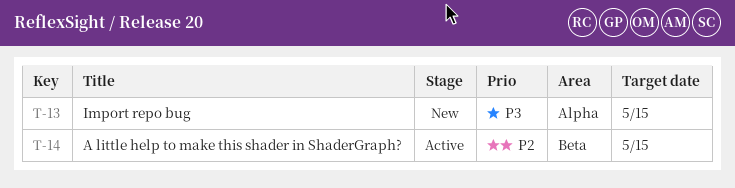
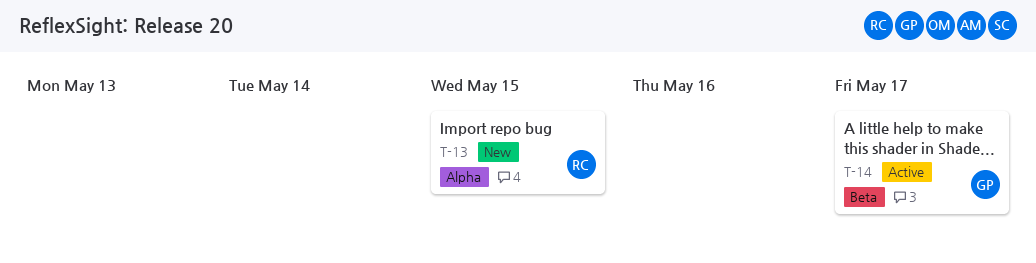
T-14, due: May 15 -> May 17

